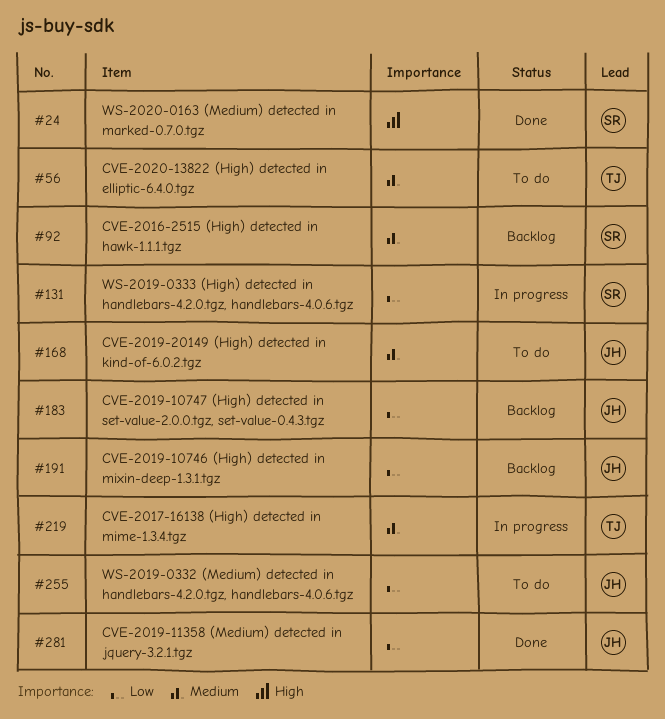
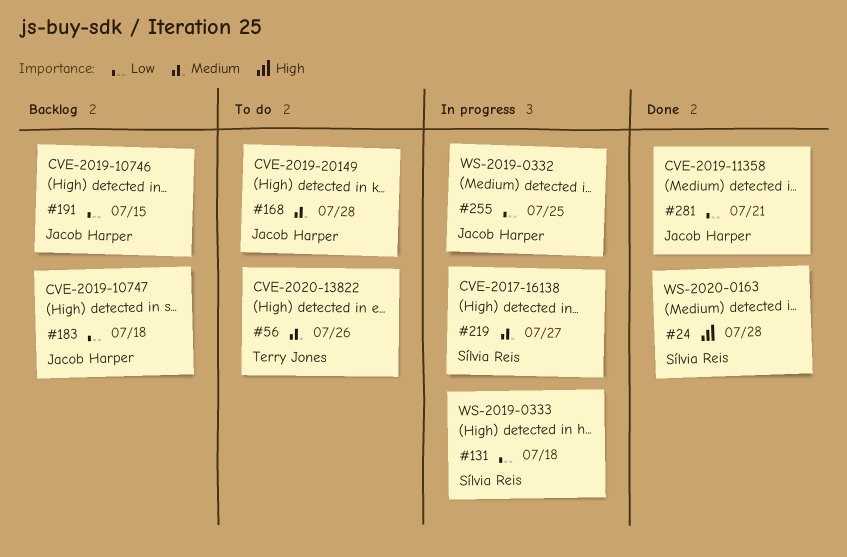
#92: present -> none
#219, owner: Terry Jones -> Sílvia Reis
#255, status: To do -> In progress

